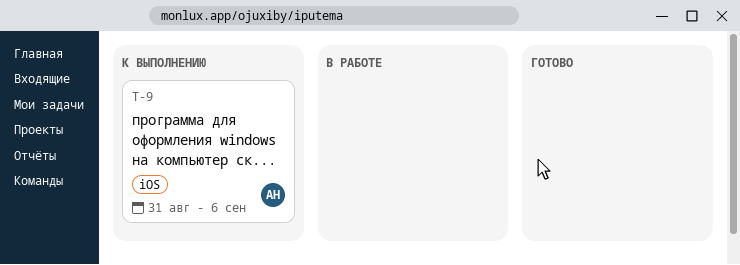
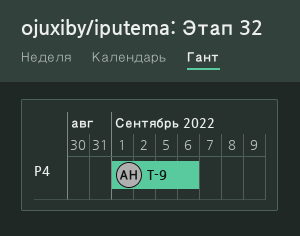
T-9, start: Aug 31 -> Sep 1

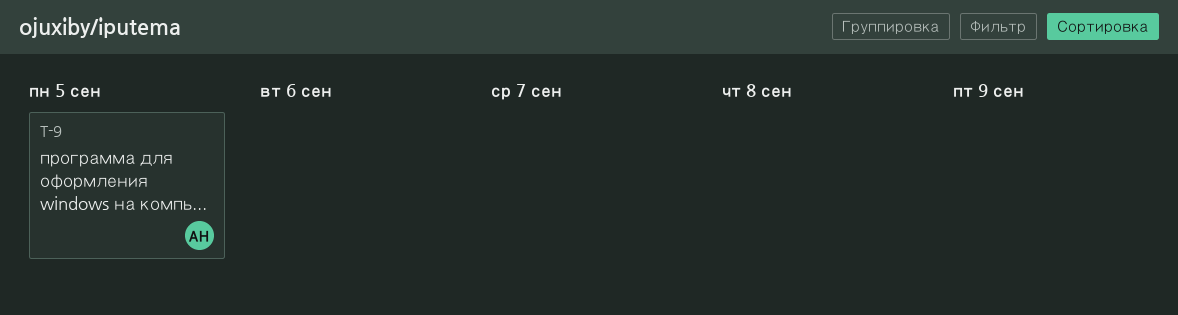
T-9, due: Sep 6 -> Sep 5

